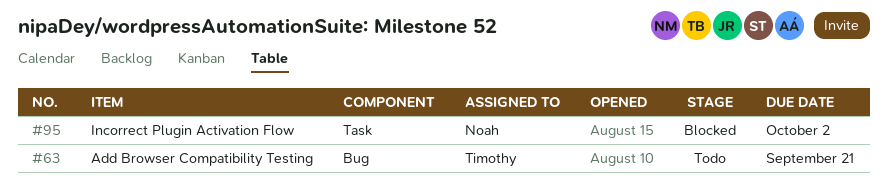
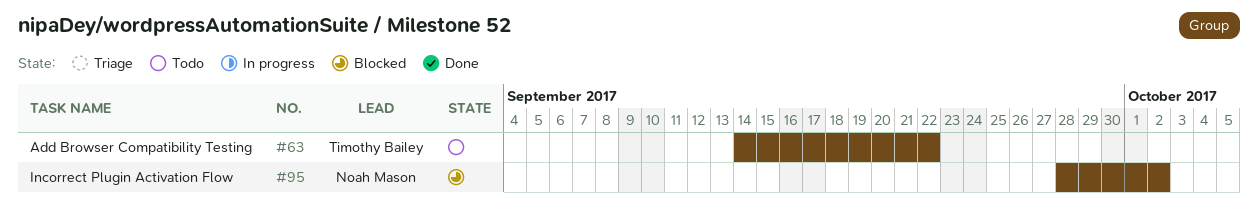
#63, due: Sep 21 -> Sep 22

